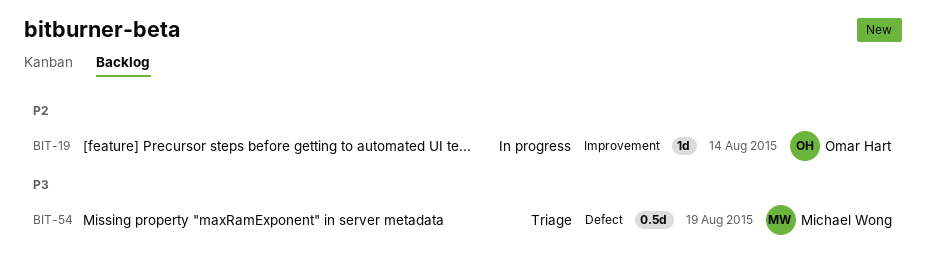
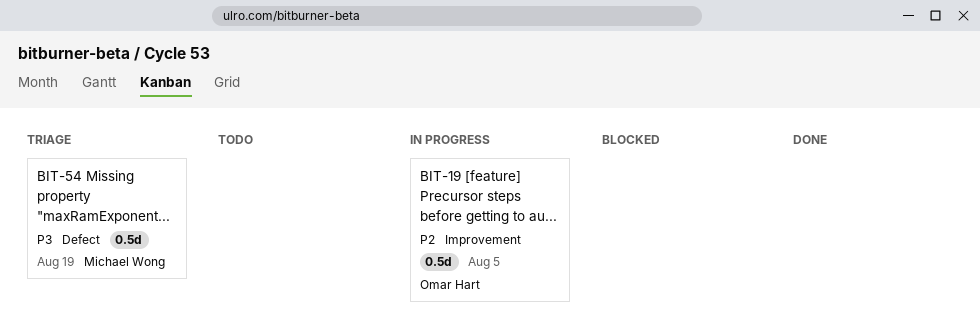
BIT-19, estimate: 1d -> 0.5d
BIT-19, due: Aug 14 -> Aug 5

